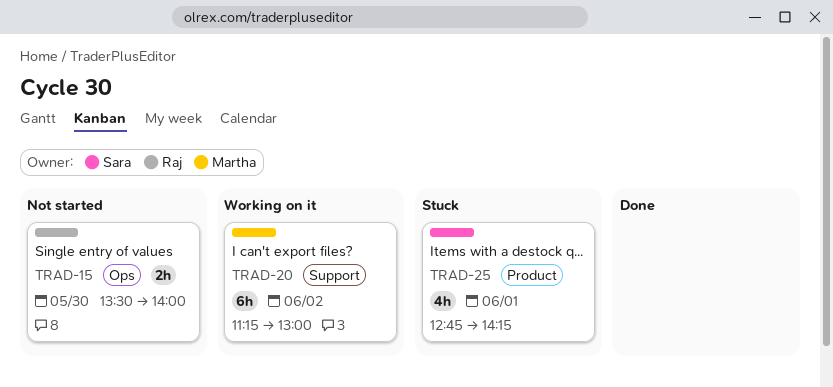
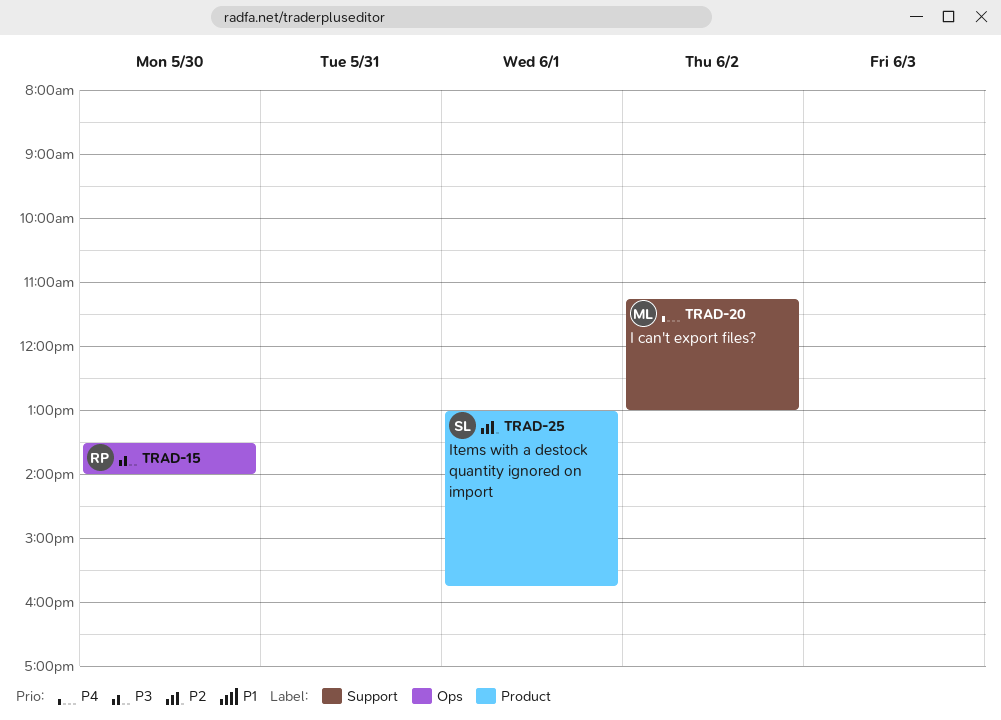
TRAD-25, begins: 12:45 -> 13:00
TRAD-25, ends: 14:15 -> 15:45

